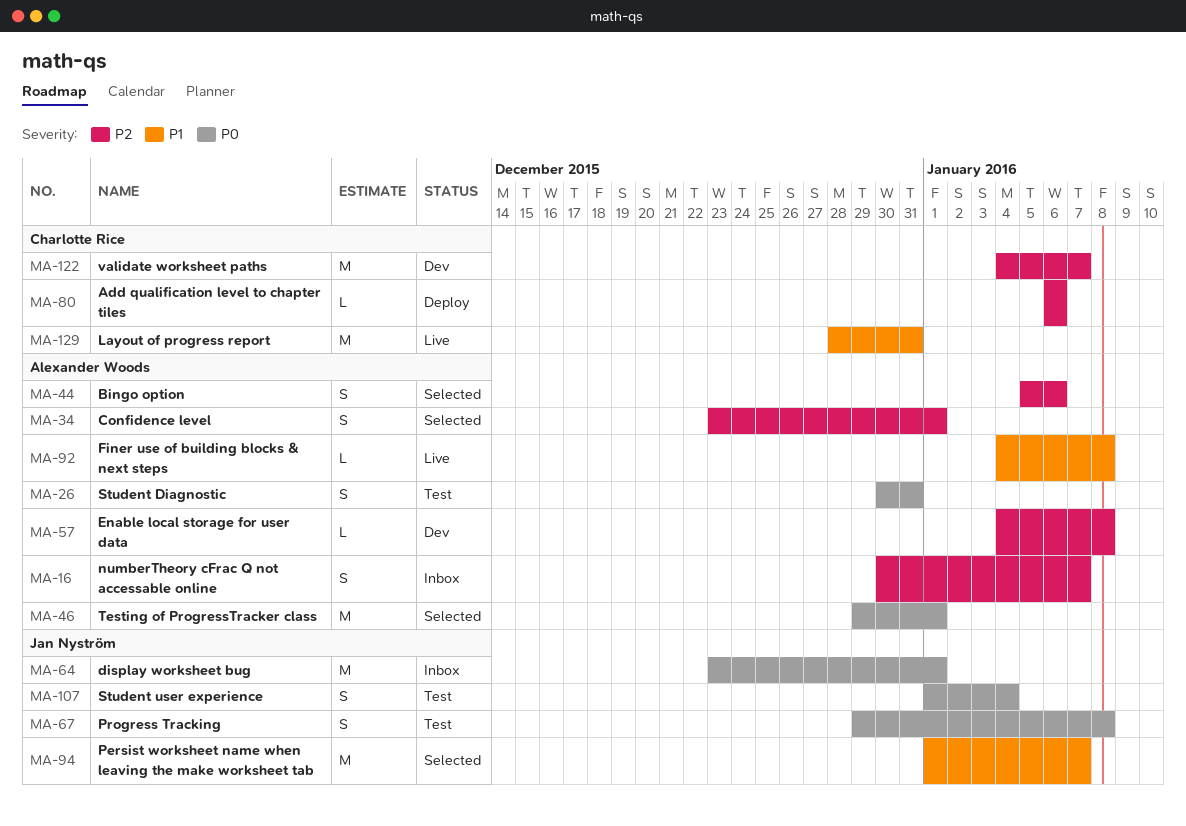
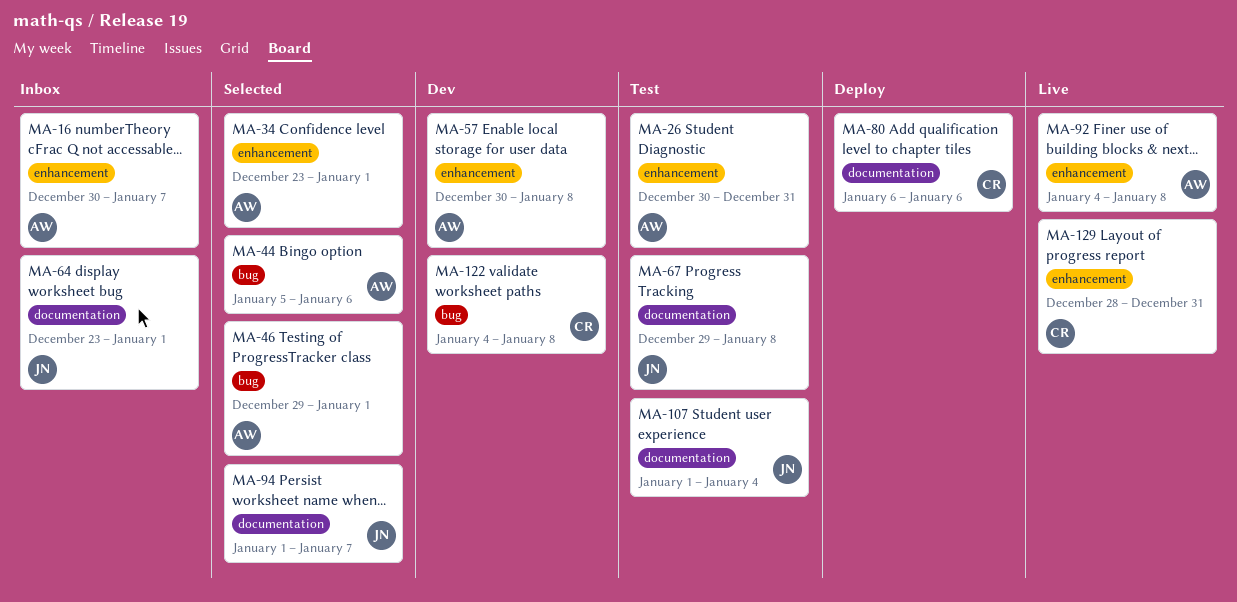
MA-57, start: Jan 4 -> Dec 30
MA-122, due: Jan 7 -> Jan 8

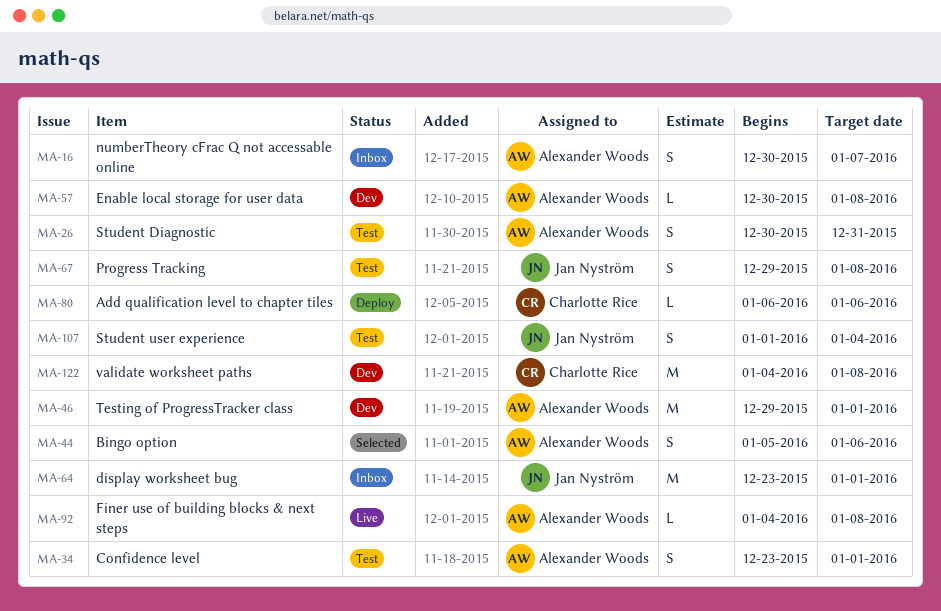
MA-34, status: Selected -> Test
MA-46, status: Selected -> Dev
MA-94: present -> none
MA-129: present -> none

